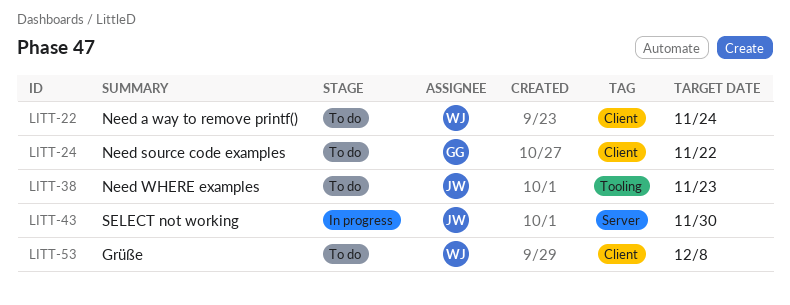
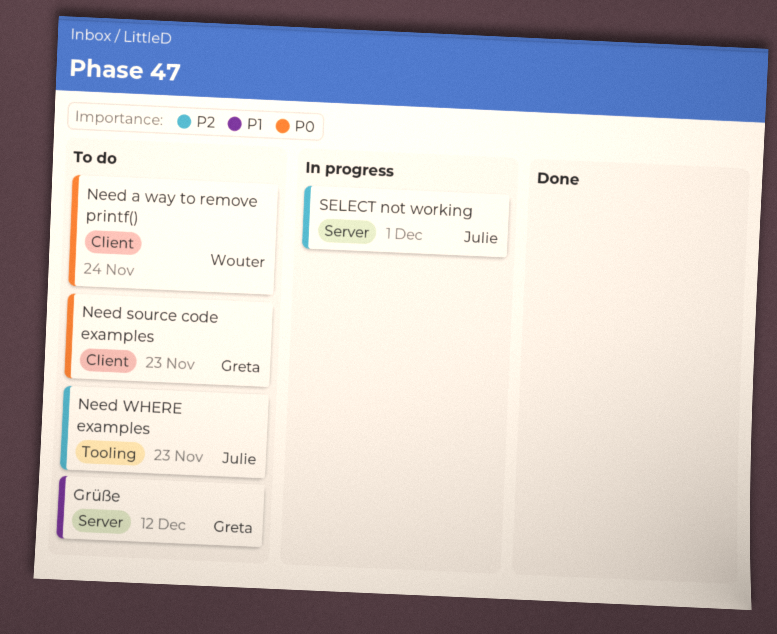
Grüße, owner: Wouter -> Greta
Grüße, label: Client -> Server
Grüße, due: Dec 8 -> Dec 12
Need source code examples, due: Nov 22 -> Nov 23
SELECT not working, due: Nov 30 -> Dec 1

